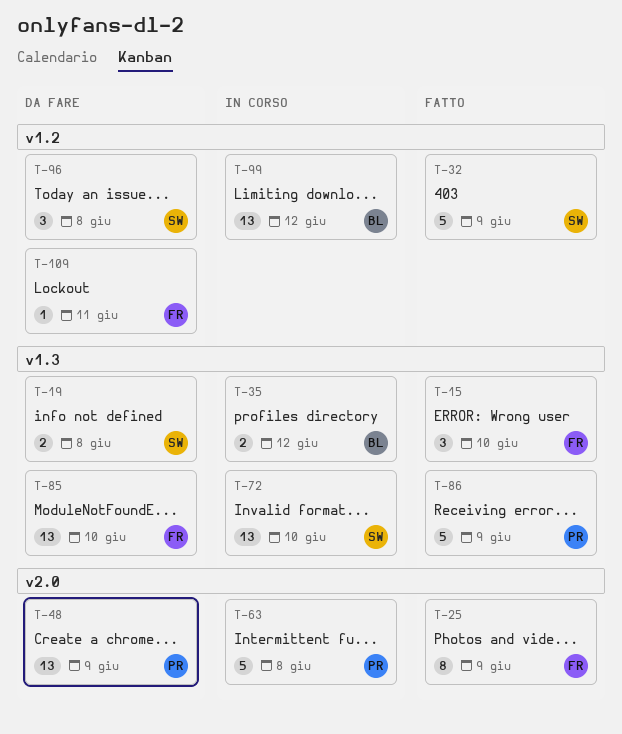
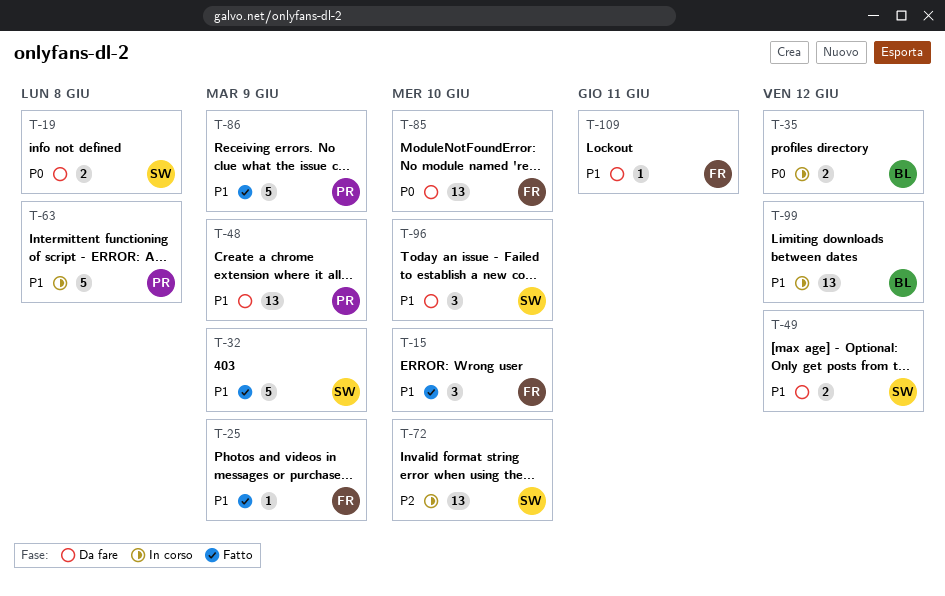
T-25, estimate: 8 -> 1
T-49: none -> present
T-96, due: Jun 8 -> Jun 10

